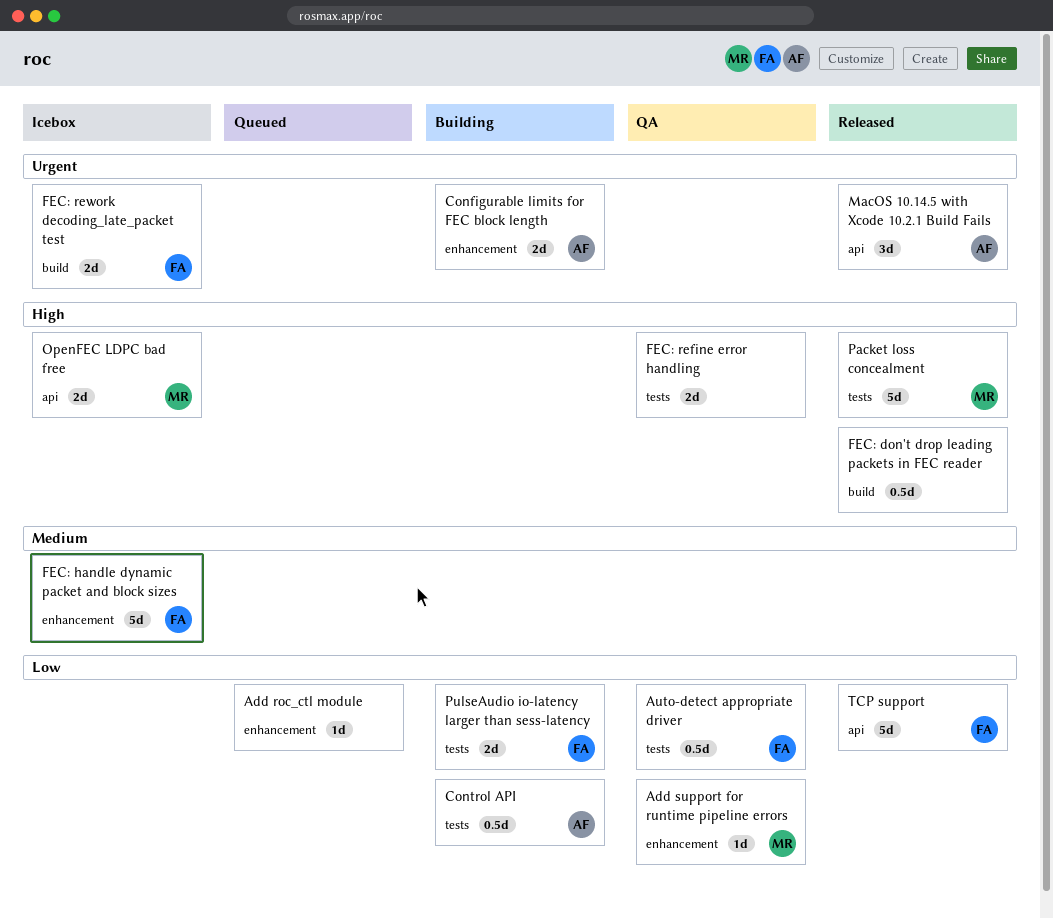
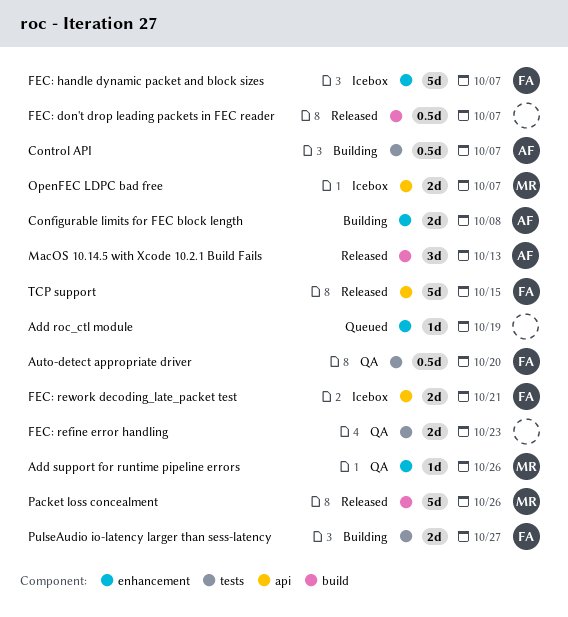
FEC: rework decoding_late_packet test, label: build -> api
MacOS 10.14.5 with Xcode 10.2.1 Build Fails, label: api -> build
Packet loss concealment, label: tests -> build

